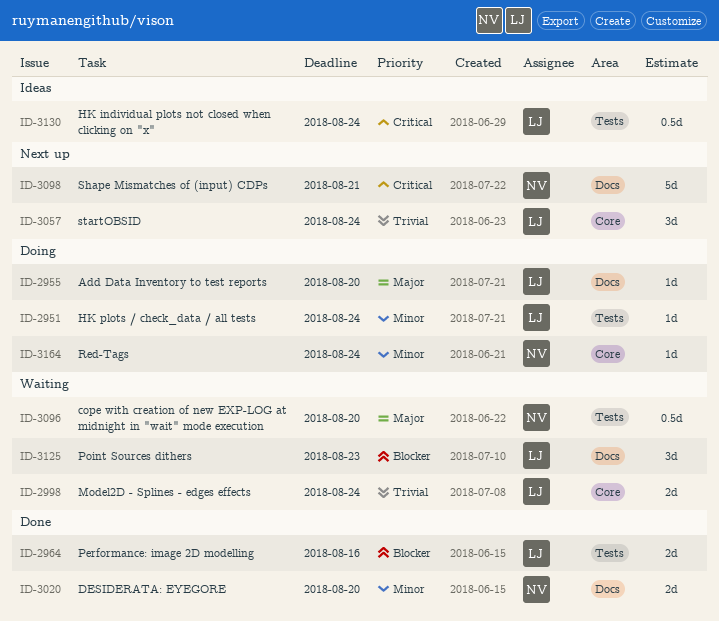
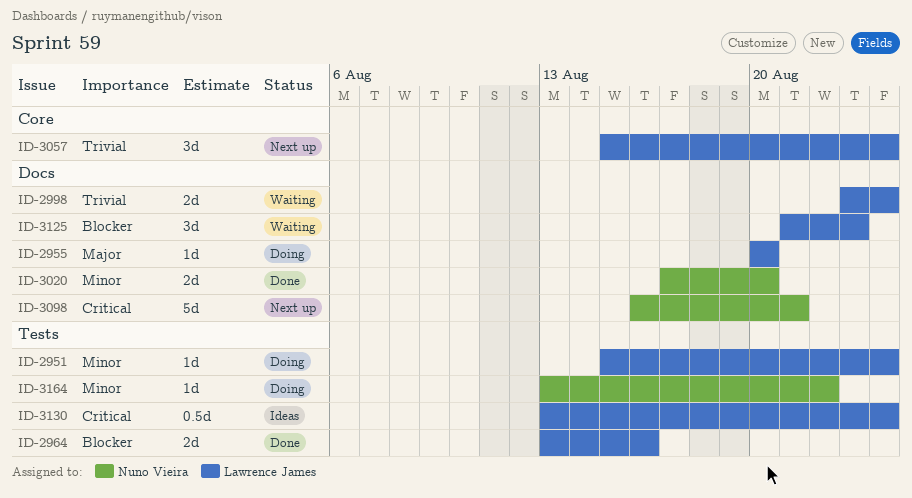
ID-2998, label: Core -> Docs
ID-3096: present -> none
ID-3164, label: Core -> Tests
ID-3164, due: Aug 24 -> Aug 22

